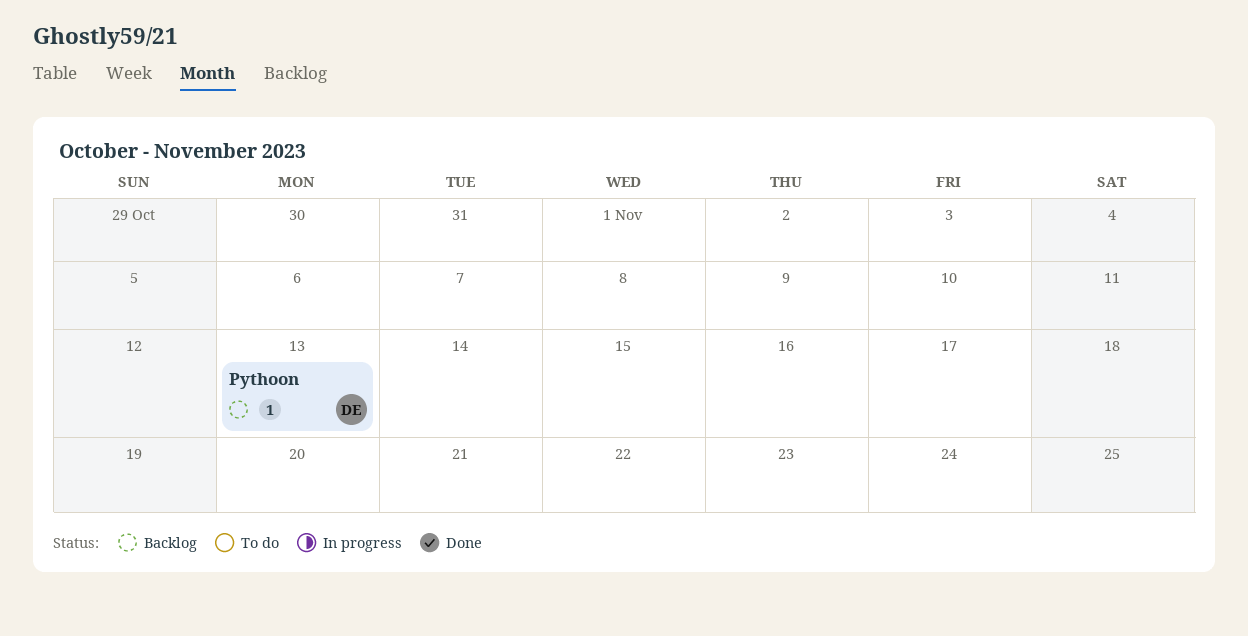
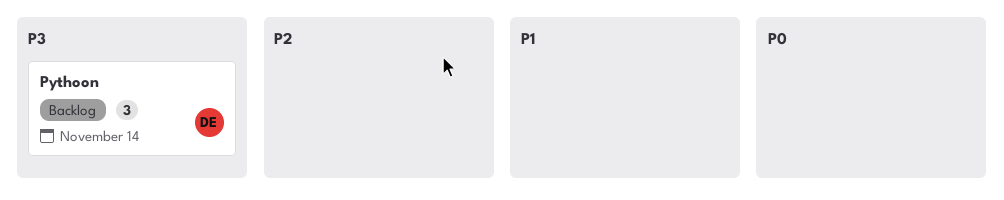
Pythoon, estimate: 1 -> 3
Pythoon, due: Nov 13 -> Nov 14

